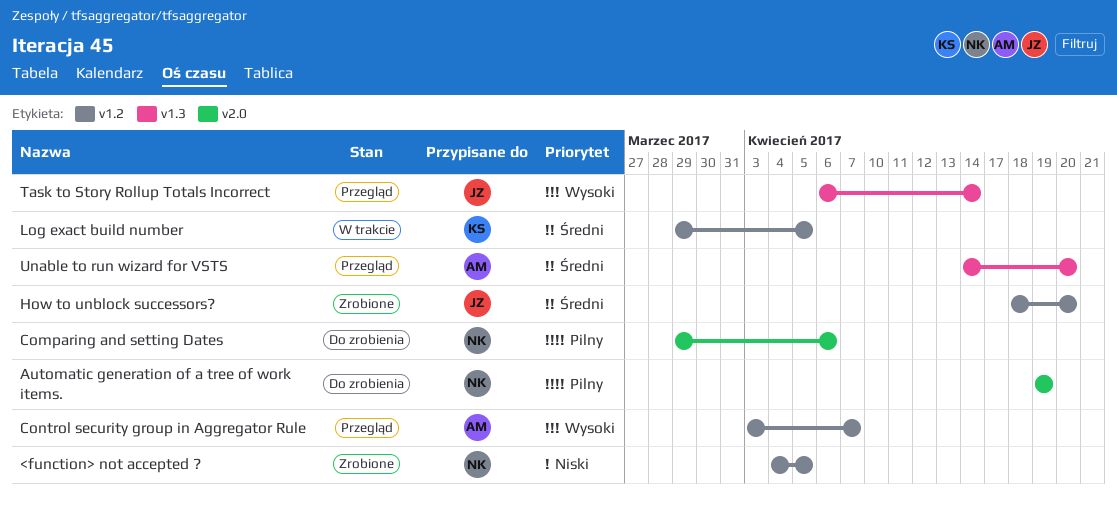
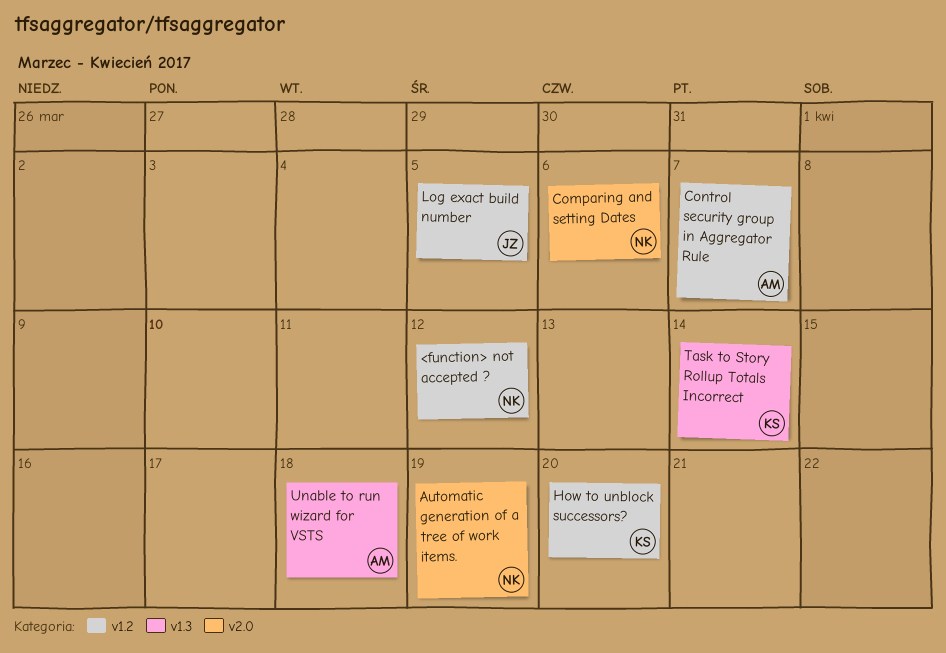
<function> not accepted ?, due: Apr 5 -> Apr 12
How to unblock successors?, owner: JZ -> KS
Log exact build number, owner: KS -> JZ
Task to Story Rollup Totals Incorrect, owner: JZ -> KS
Unable to run wizard for VSTS, due: Apr 20 -> Apr 18

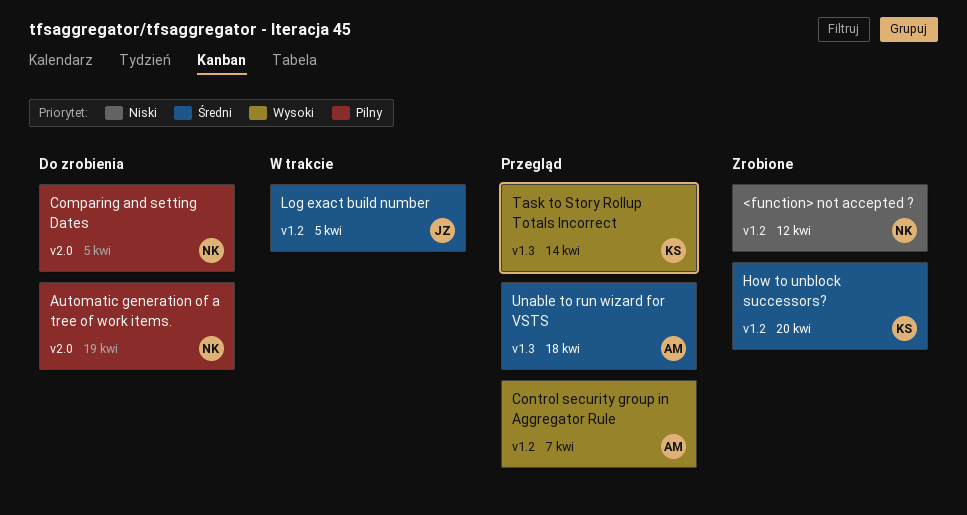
Comparing and setting Dates, due: Apr 6 -> Apr 5

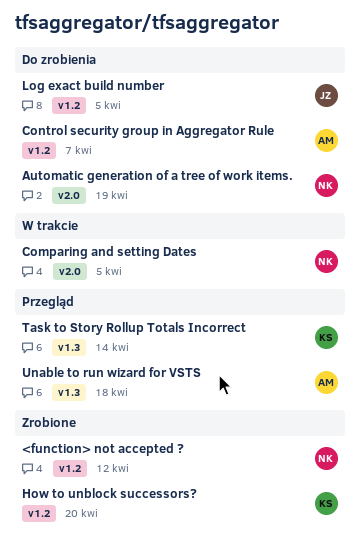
Comparing and setting Dates, status: Do zrobienia -> W trakcie
Control security group in Aggregator Rule, status: Przegląd -> Do zrobienia
Log exact build number, status: W trakcie -> Do zrobienia

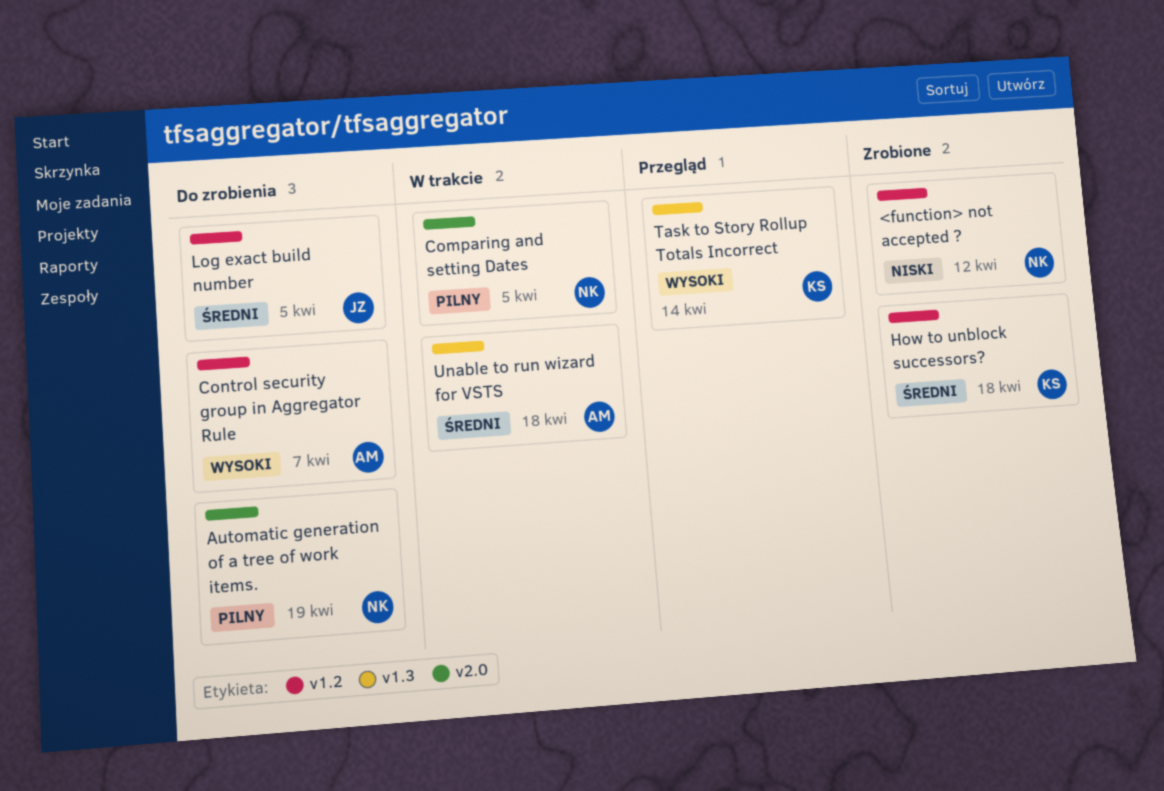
How to unblock successors?, due: Apr 20 -> Apr 18
Unable to run wizard for VSTS, status: Przegląd -> W trakcie

